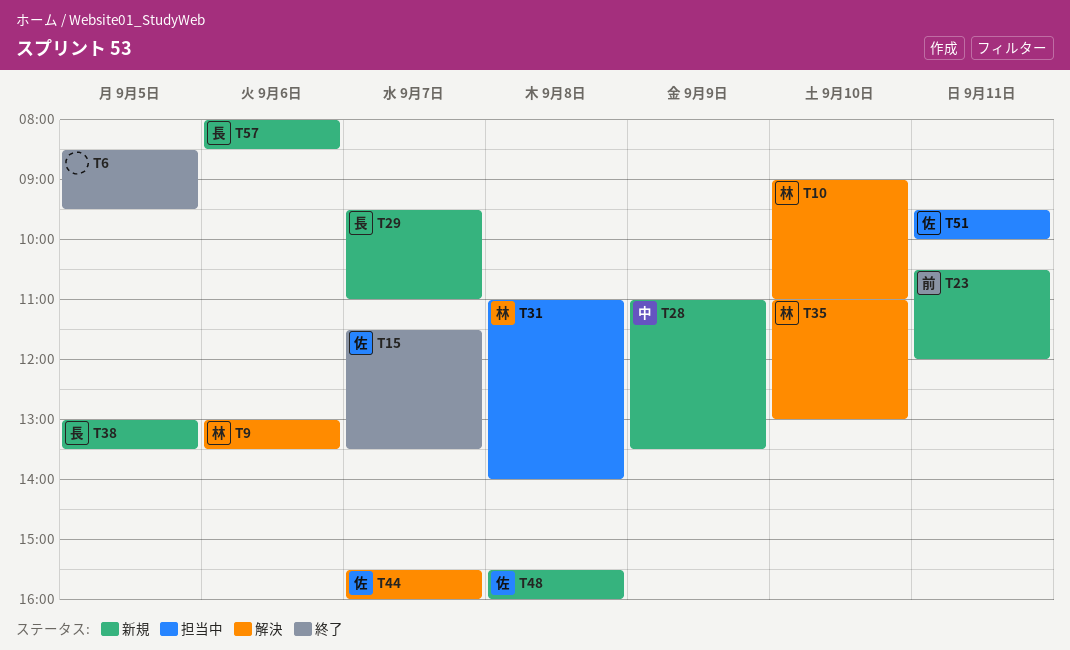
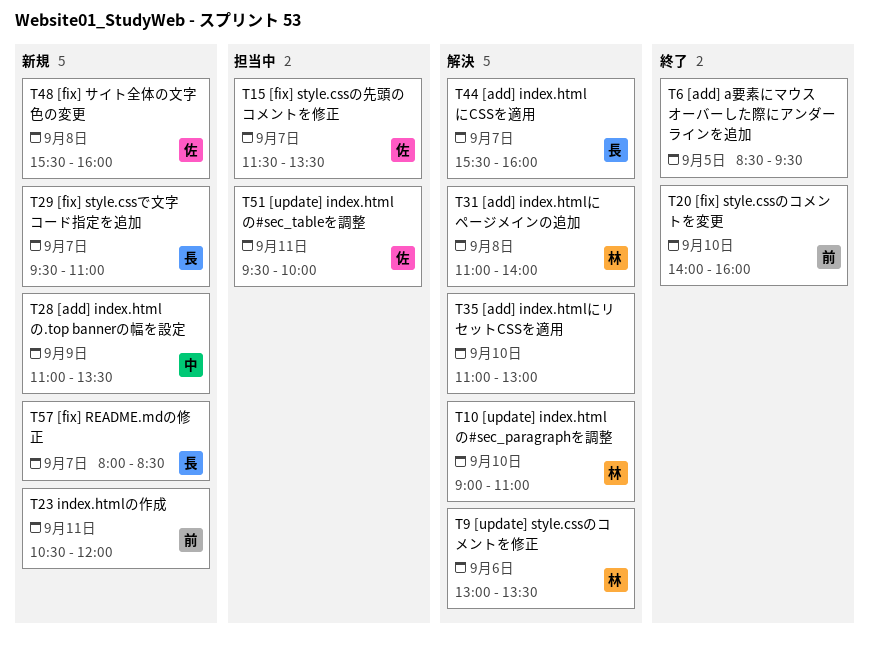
T15, status: 終了 -> 担当中
T20: none -> present
T31, status: 担当中 -> 解決
T35, owner: 林 -> none
T38: present -> none
T44, owner: 佐 -> 長
T57, day: Sep 6 -> Sep 7

